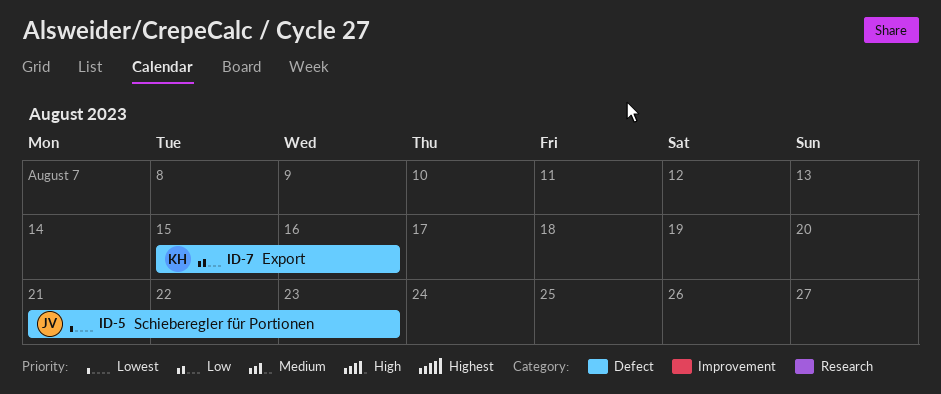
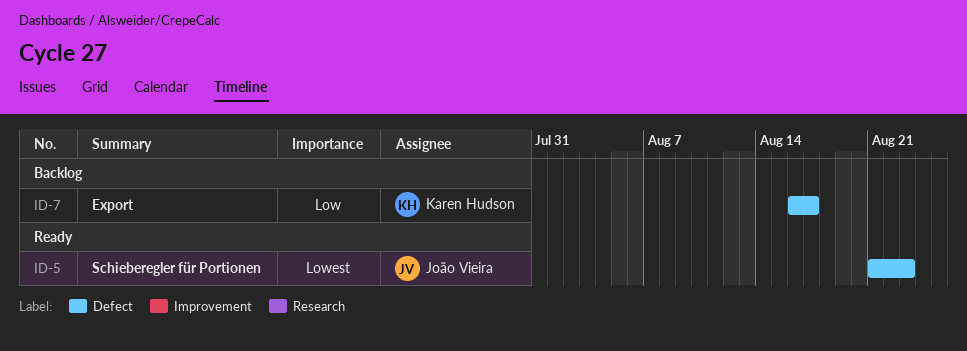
ID-7, start: Aug 15 -> Aug 16
ID-7, due: Aug 16 -> Aug 17

